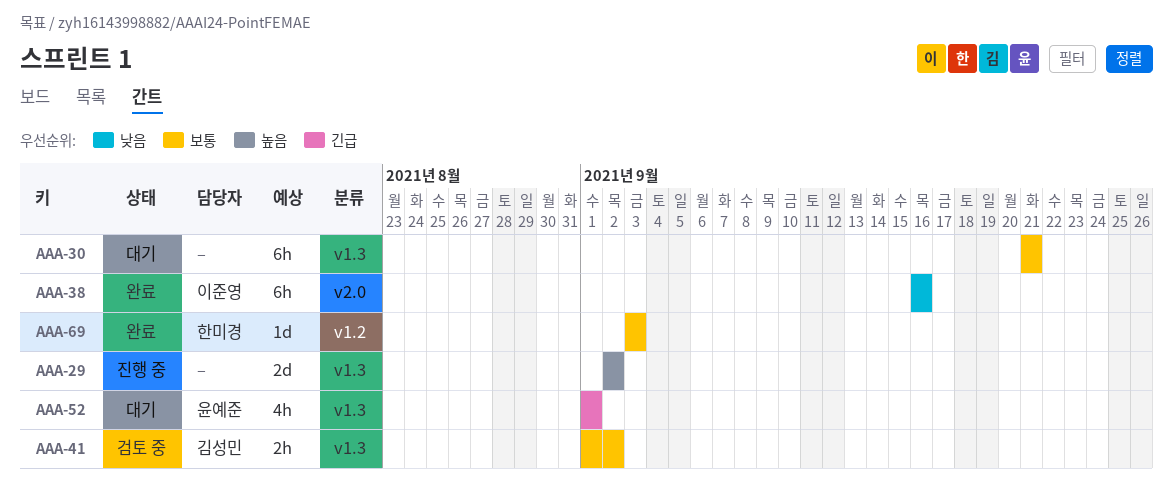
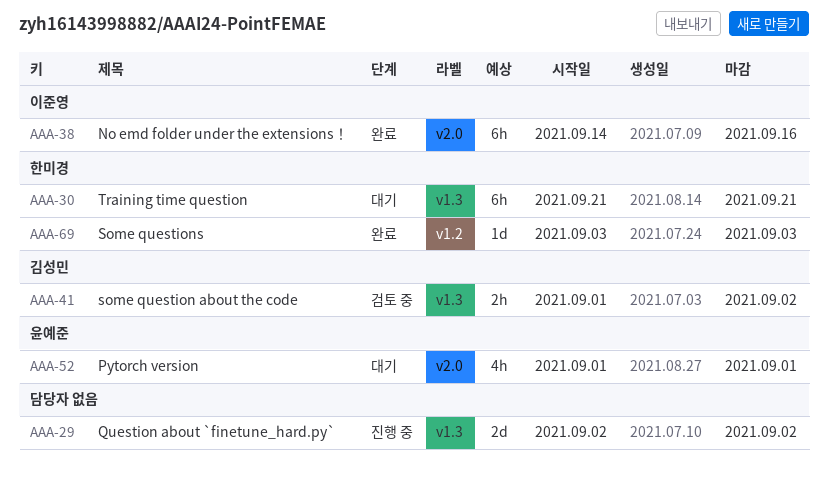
AAA-30, owner: none -> 한미경
AAA-38, start: Sep 16 -> Sep 14
AAA-52, label: v1.3 -> v2.0

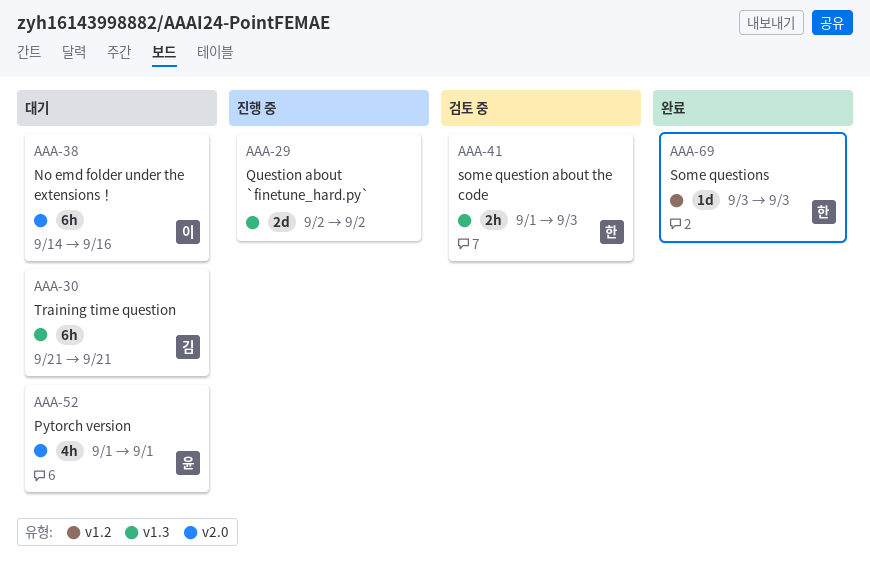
AAA-30, owner: 한미경 -> 김성민
AAA-38, status: 완료 -> 대기
AAA-41, owner: 김성민 -> 한미경
AAA-41, due: Sep 2 -> Sep 3

